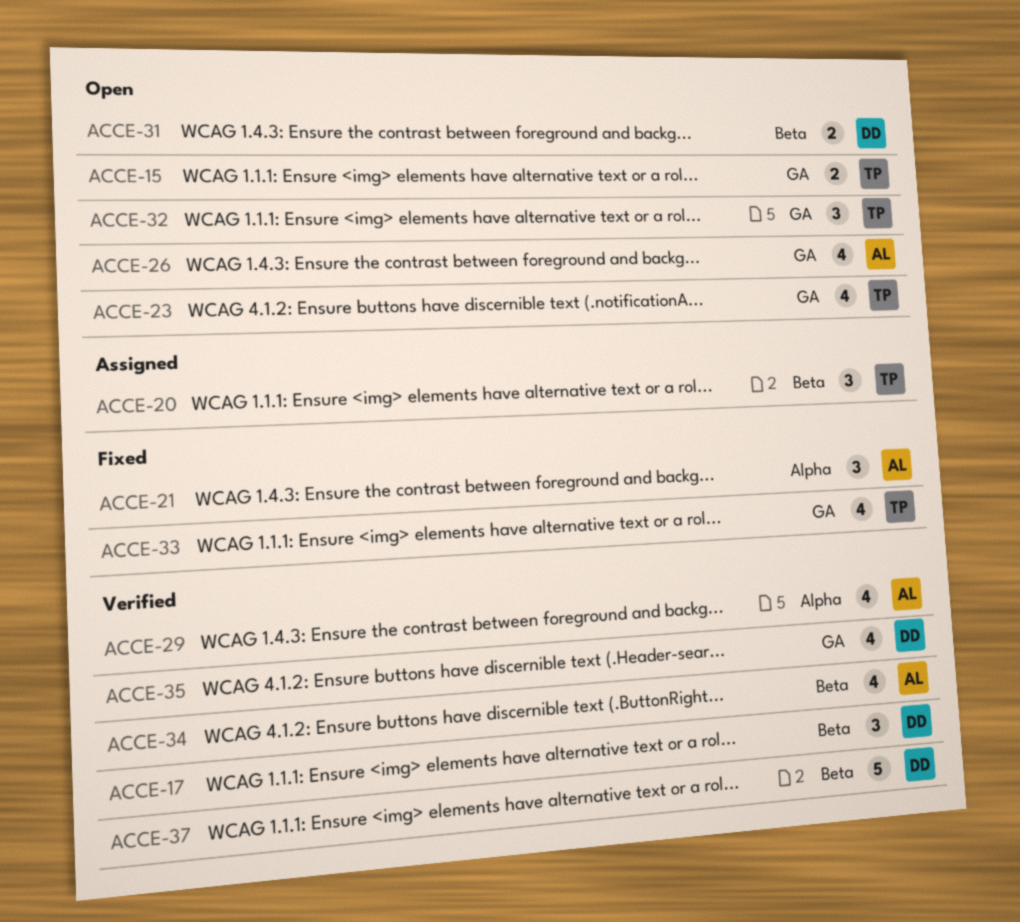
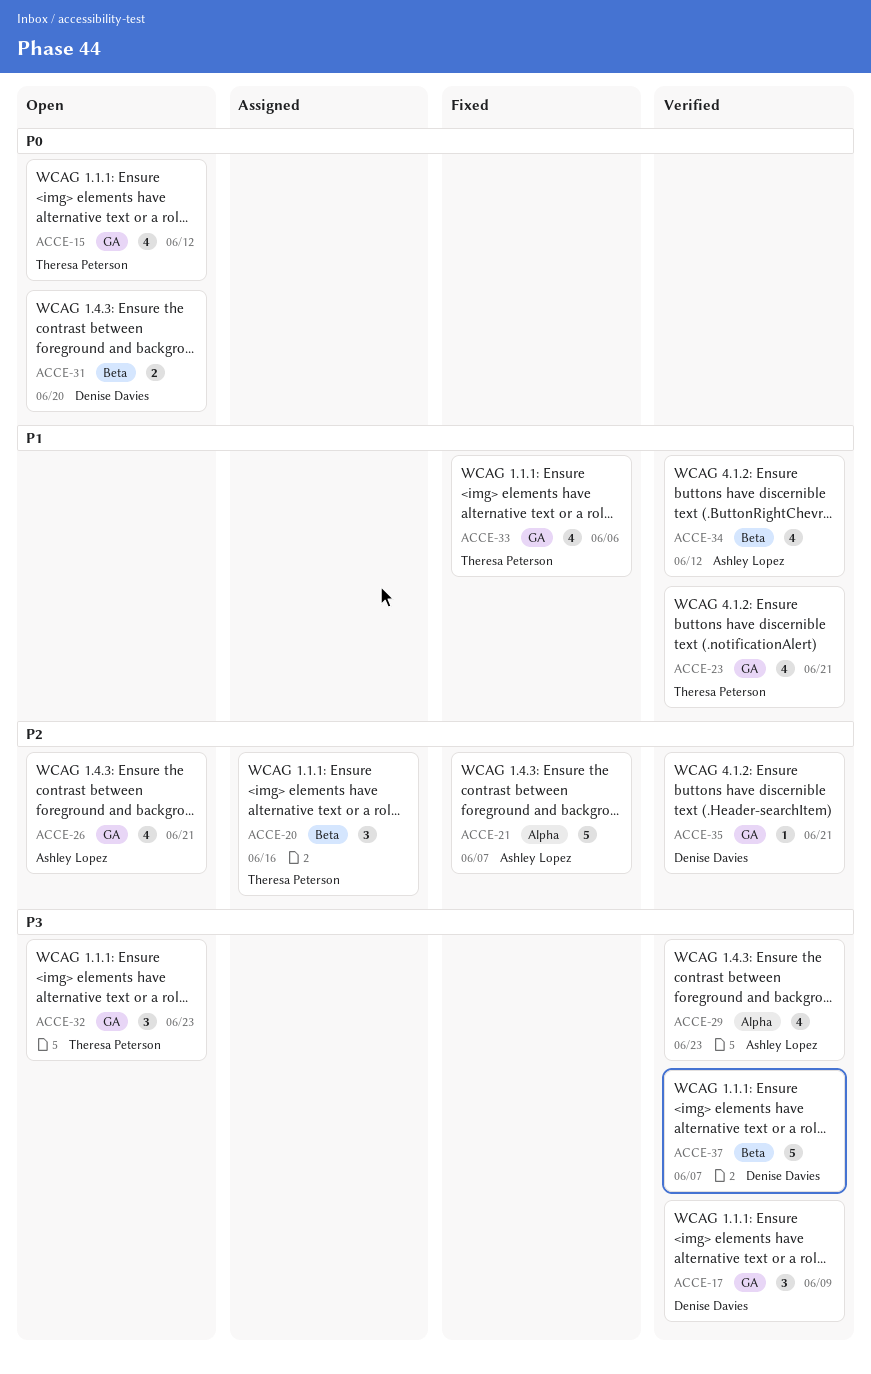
ACCE-15, estimate: 2 -> 4
ACCE-17, label: Beta -> GA
ACCE-21, estimate: 3 -> 5
ACCE-23, status: Open -> Verified
ACCE-35, estimate: 4 -> 1

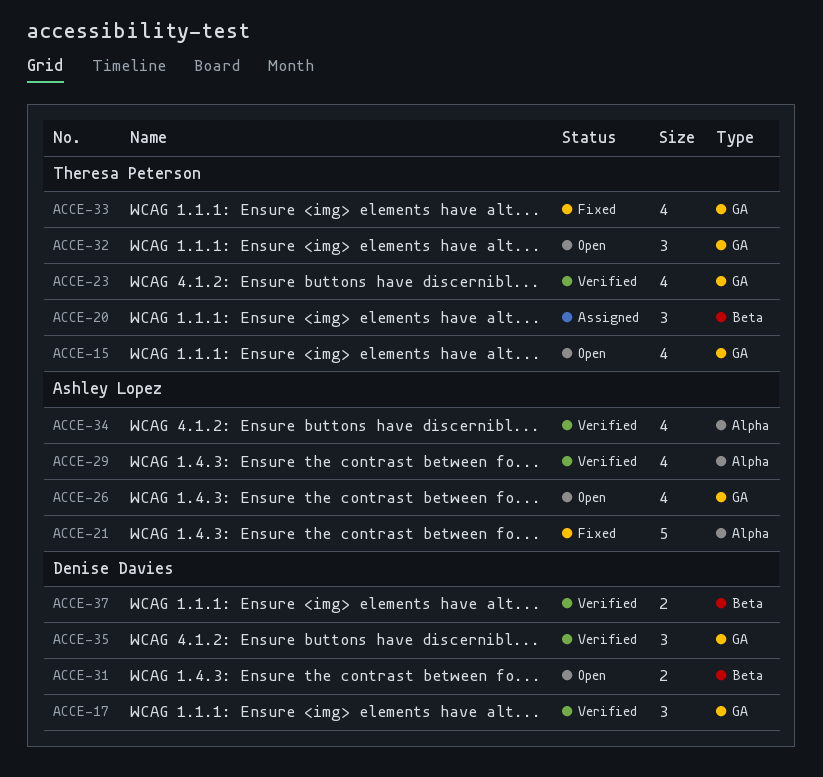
ACCE-34, label: Beta -> Alpha
ACCE-35, estimate: 1 -> 3
ACCE-37, estimate: 5 -> 2

